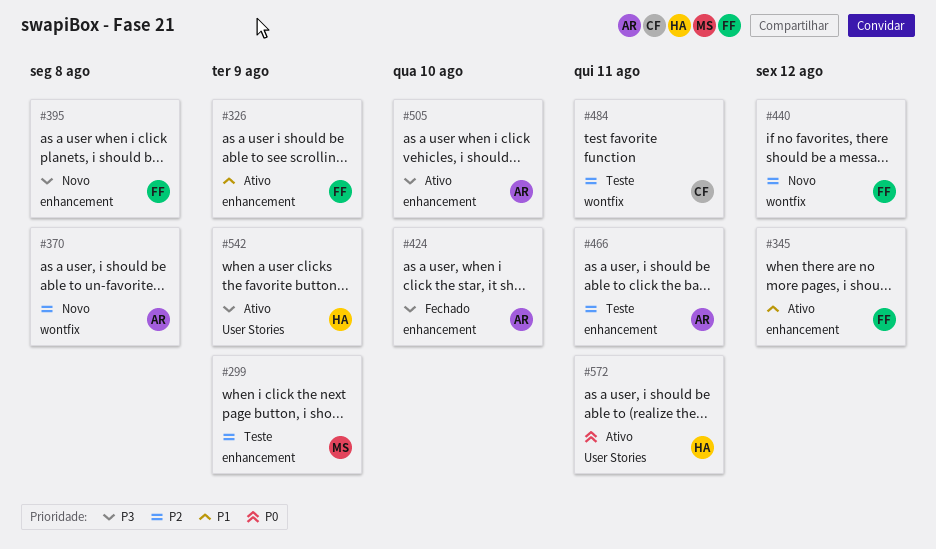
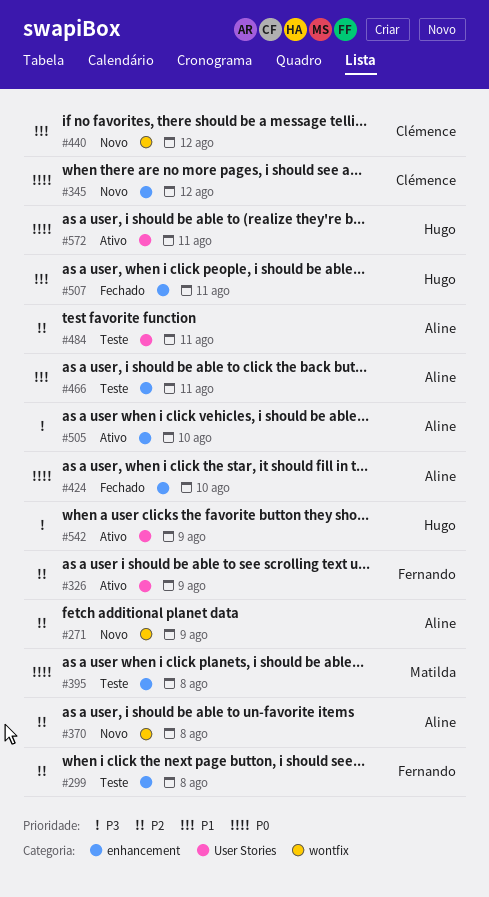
#271: none -> present
#299, owner: Matilda -> Fernando
#299, due: Aug 9 -> Aug 8
#326, priority: P1 -> P2
#326, label: enhancement -> User Stories
#345, status: Ativo -> Novo
#345, owner: Fernando -> Clémence
#345, priority: P1 -> P0
#395, status: Novo -> Teste
#395, owner: Fernando -> Matilda
#395, priority: P3 -> P0
#424, priority: P3 -> P0
#440, owner: Fernando -> Clémence
#440, priority: P2 -> P1
#466, priority: P2 -> P1
#484, owner: Clémence -> Aline
#484, label: wontfix -> User Stories
#507: none -> present

